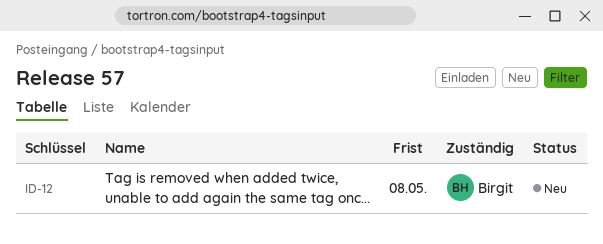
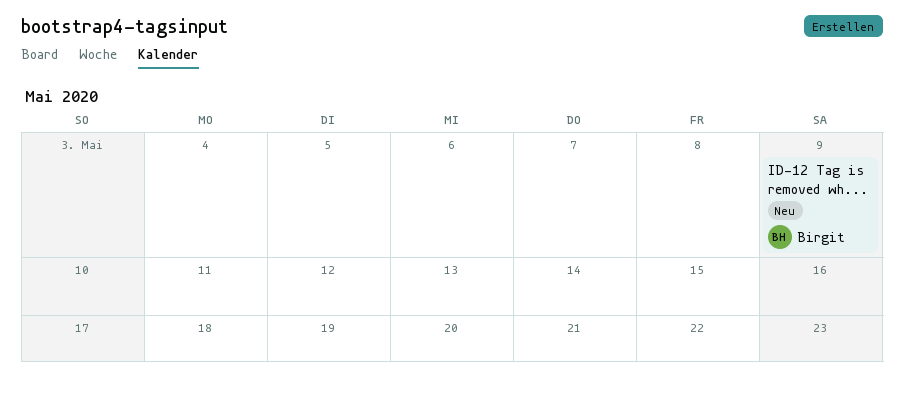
ID-12, due: May 8 -> May 9

